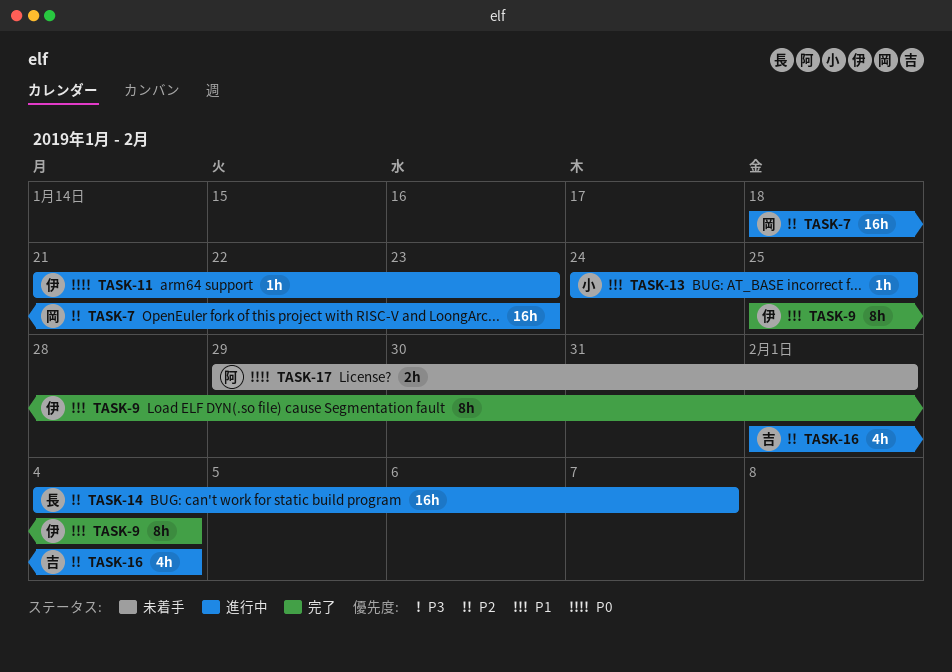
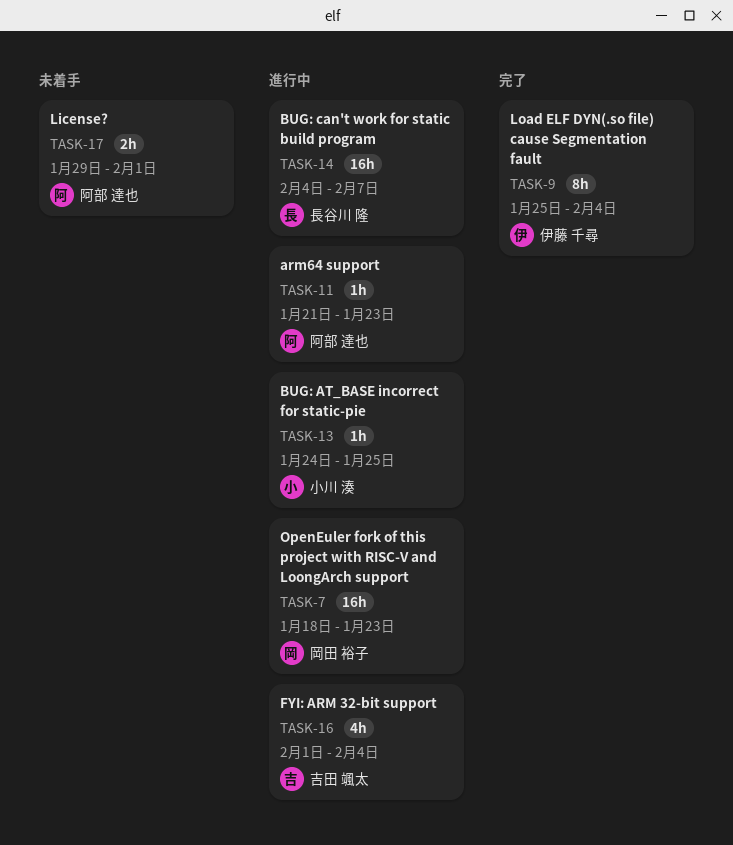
TASK-11, owner: 伊藤 千尋 -> 阿部 達也

